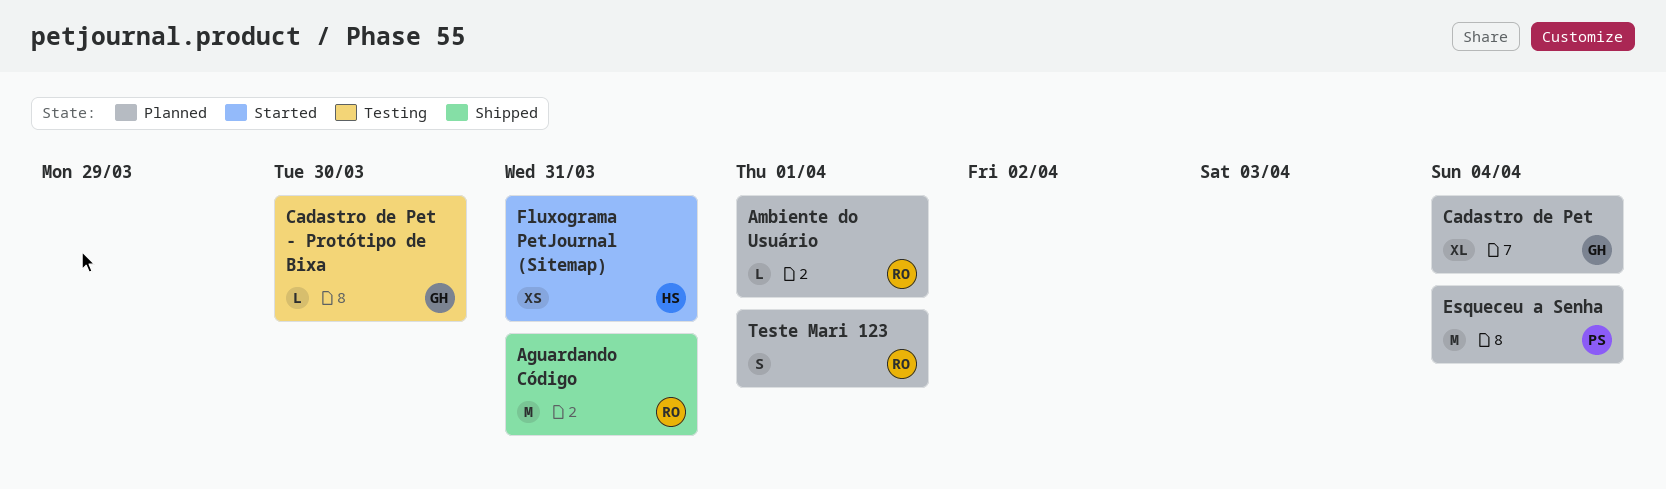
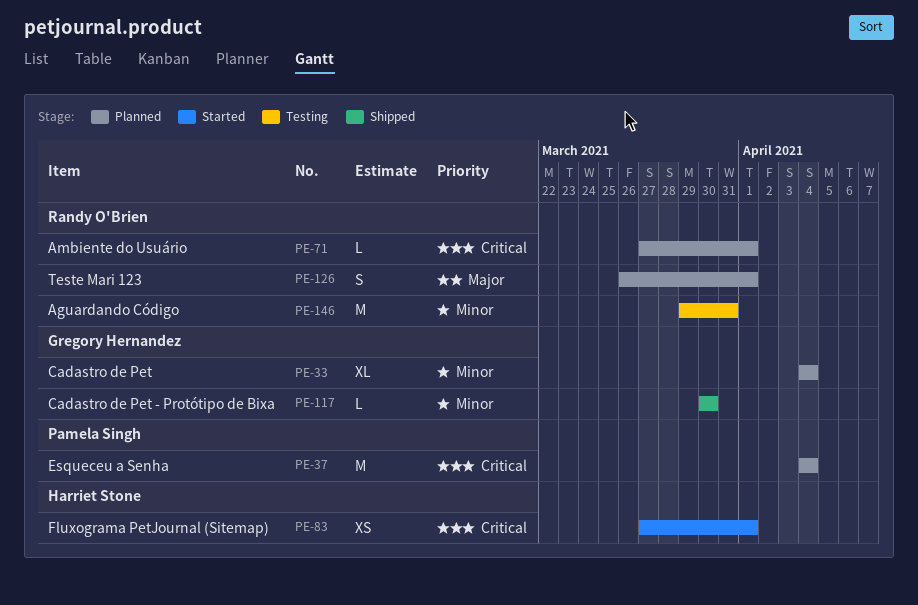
Aguardando Código, status: Shipped -> Testing
Cadastro de Pet - Protótipo de Bixa, status: Testing -> Shipped
Fluxograma PetJournal (Sitemap), due: Mar 31 -> Apr 1

